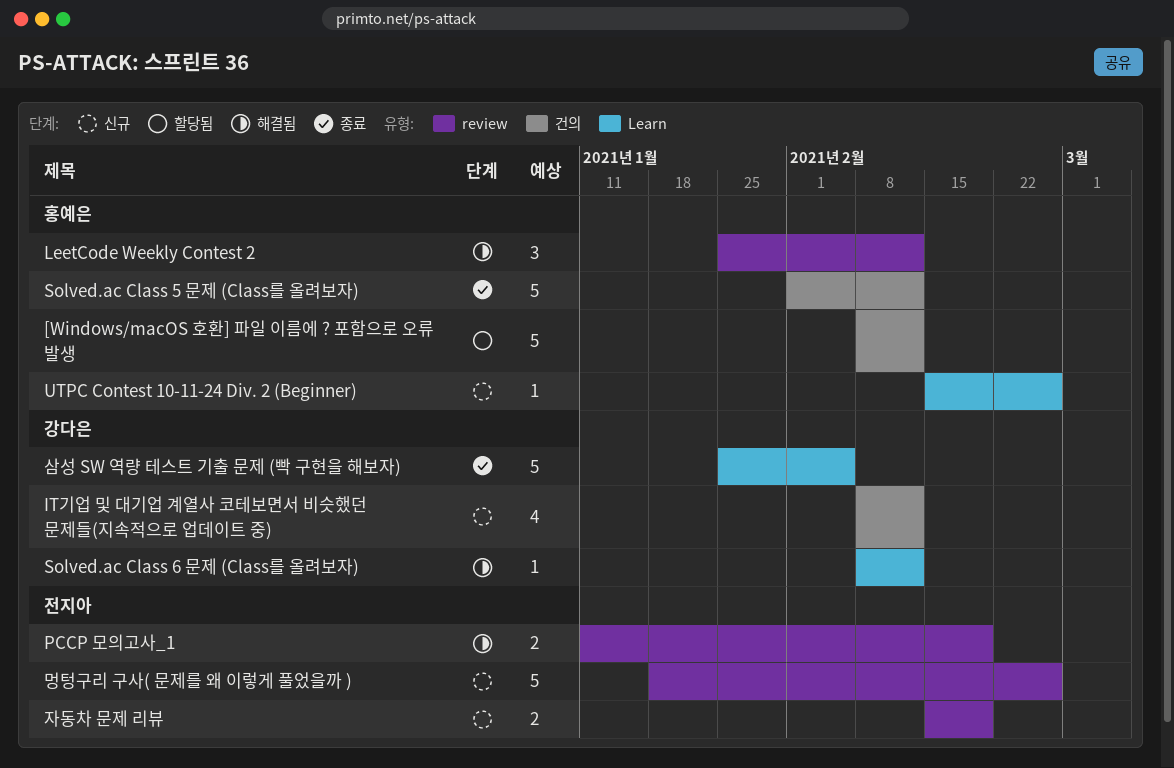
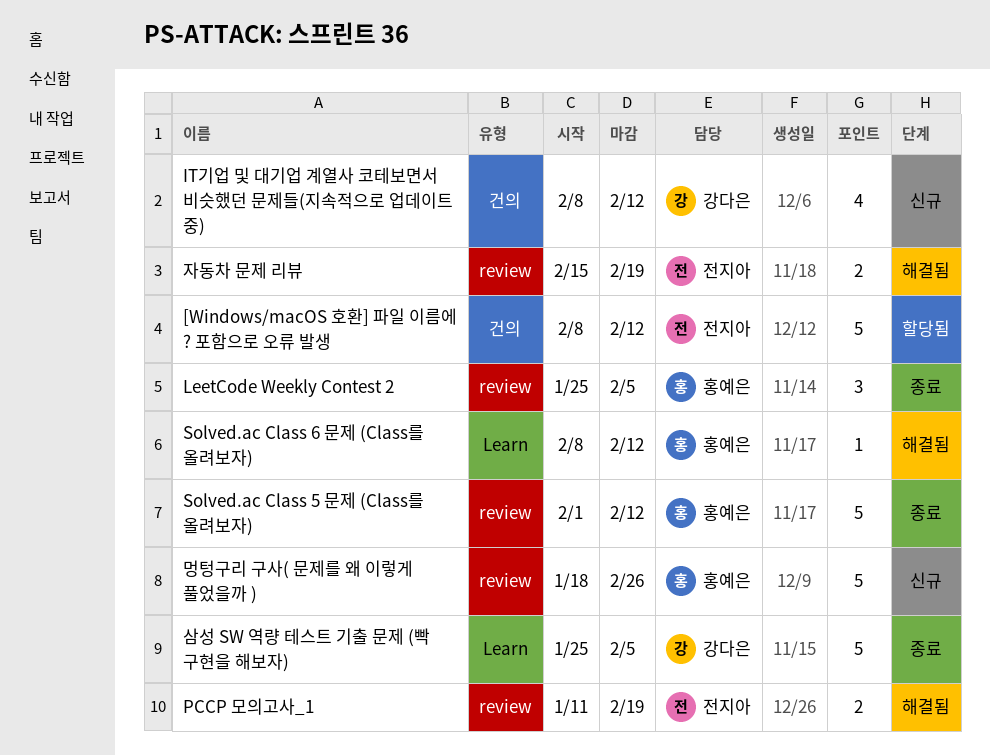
[Windows/macOS 호환] 파일 이름에 ? 포함으로 오류 발생, owner: 홍예은 -> 전지아
LeetCode Weekly Contest 2, status: 해결됨 -> 종료
LeetCode Weekly Contest 2, due: Feb 12 -> Feb 5
Solved.ac Class 5 문제 (Class를 올려보자), label: 건의 -> review
Solved.ac Class 6 문제 (Class를 올려보자), owner: 강다은 -> 홍예은
UTPC Contest 10-11-24 Div. 2 (Beginner): present -> none
멍텅구리 구사( 문제를 왜 이렇게 풀었을까 ), owner: 전지아 -> 홍예은
자동차 문제 리뷰, status: 신규 -> 해결됨

